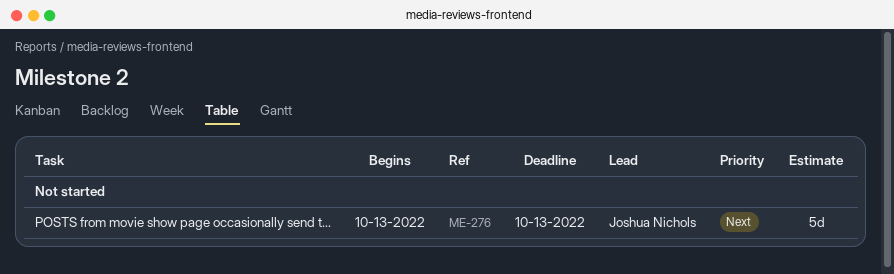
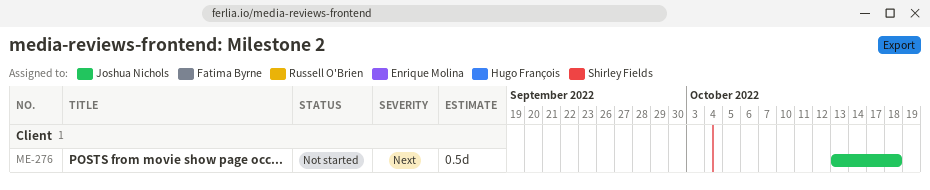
ME-276, estimate: 5d -> 0.5d
ME-276, due: Oct 13 -> Oct 18

